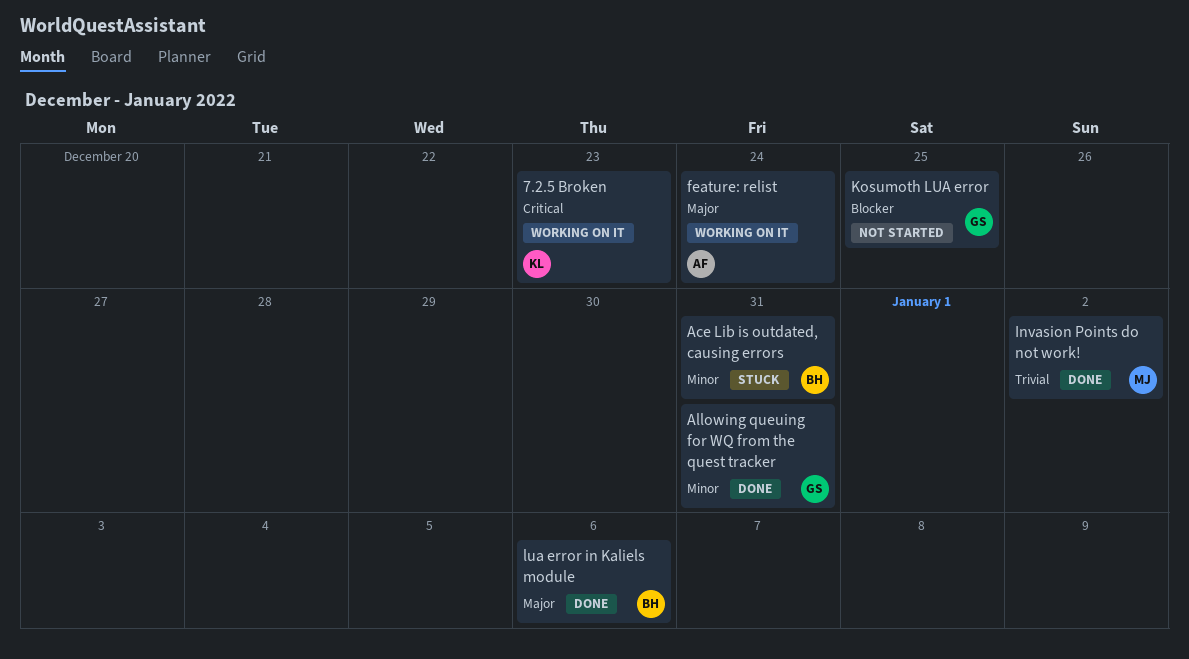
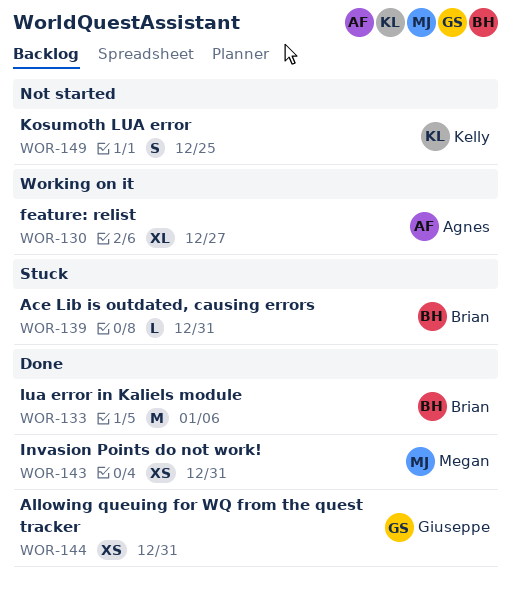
7.2.5 Broken: present -> none
feature: relist, due: Dec 24 -> Dec 27
Invasion Points do not work!, due: Jan 2 -> Dec 31
Kosumoth LUA error, owner: Giuseppe -> Kelly

